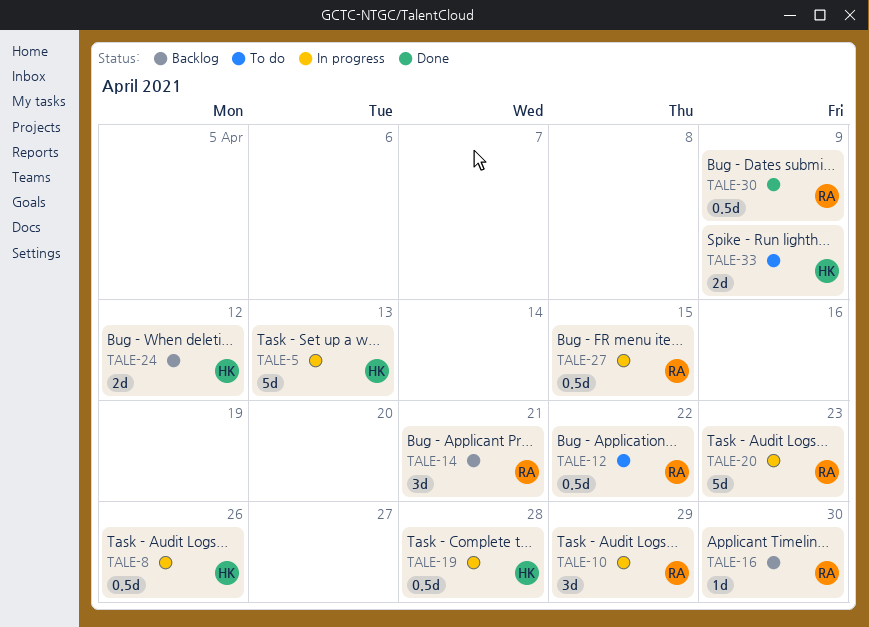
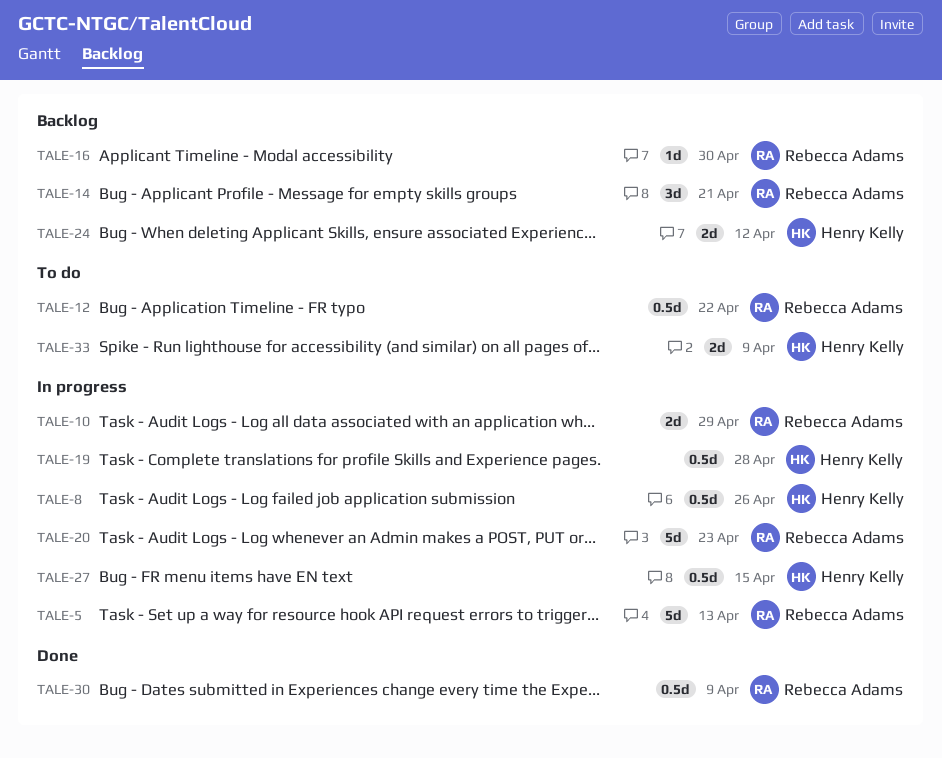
TALE-5, owner: Henry Kelly -> Rebecca Adams
TALE-10, estimate: 3d -> 2d
TALE-27, owner: Rebecca Adams -> Henry Kelly

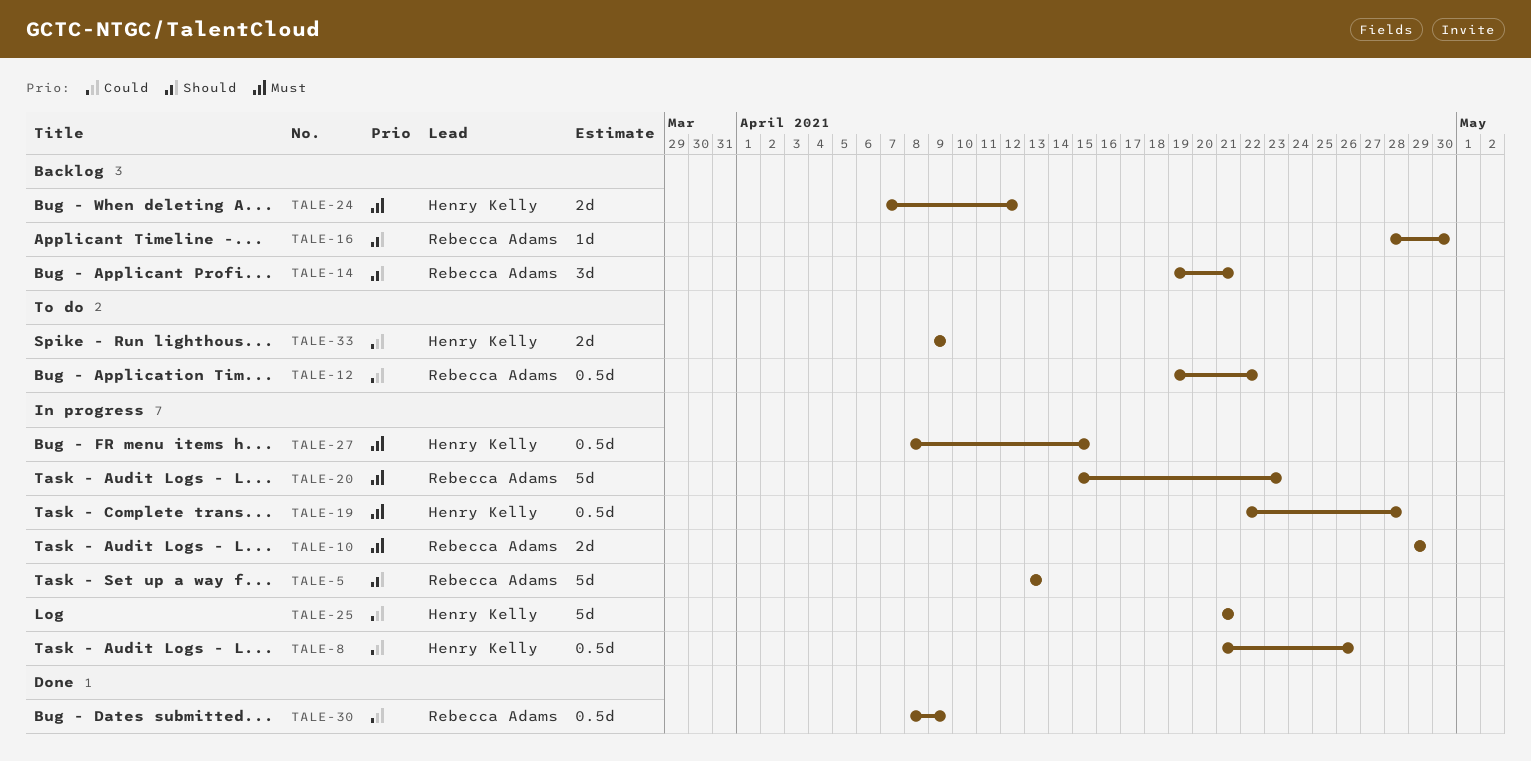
TALE-25: none -> present

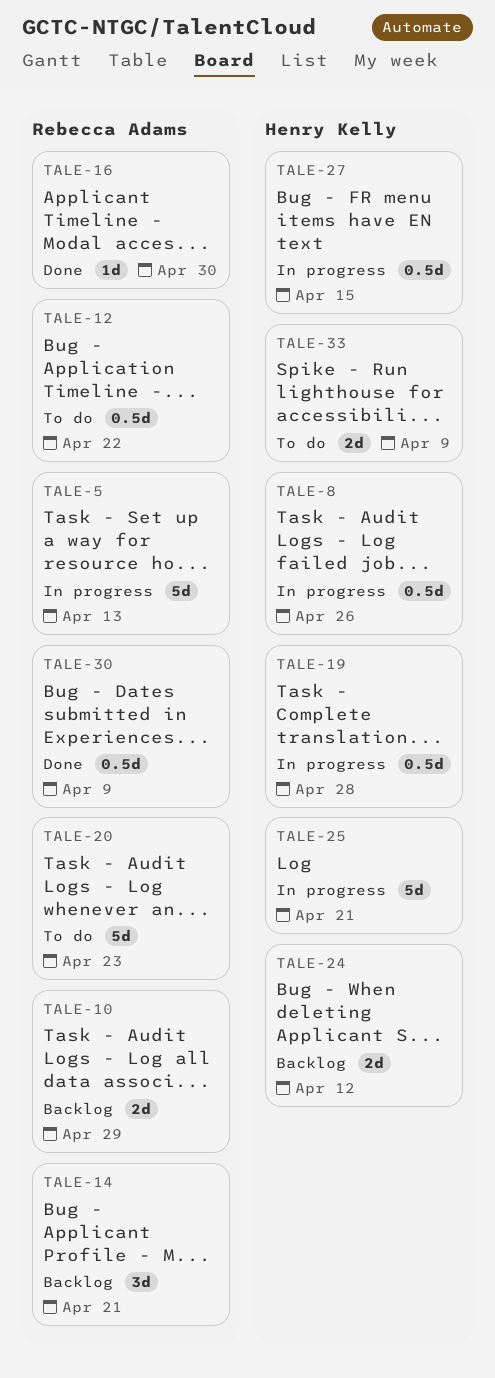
TALE-10, status: In progress -> Backlog
TALE-16, status: Backlog -> Done
TALE-20, status: In progress -> To do

